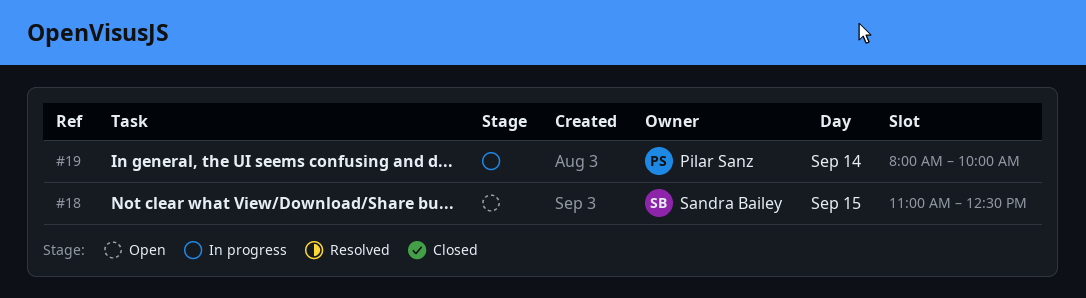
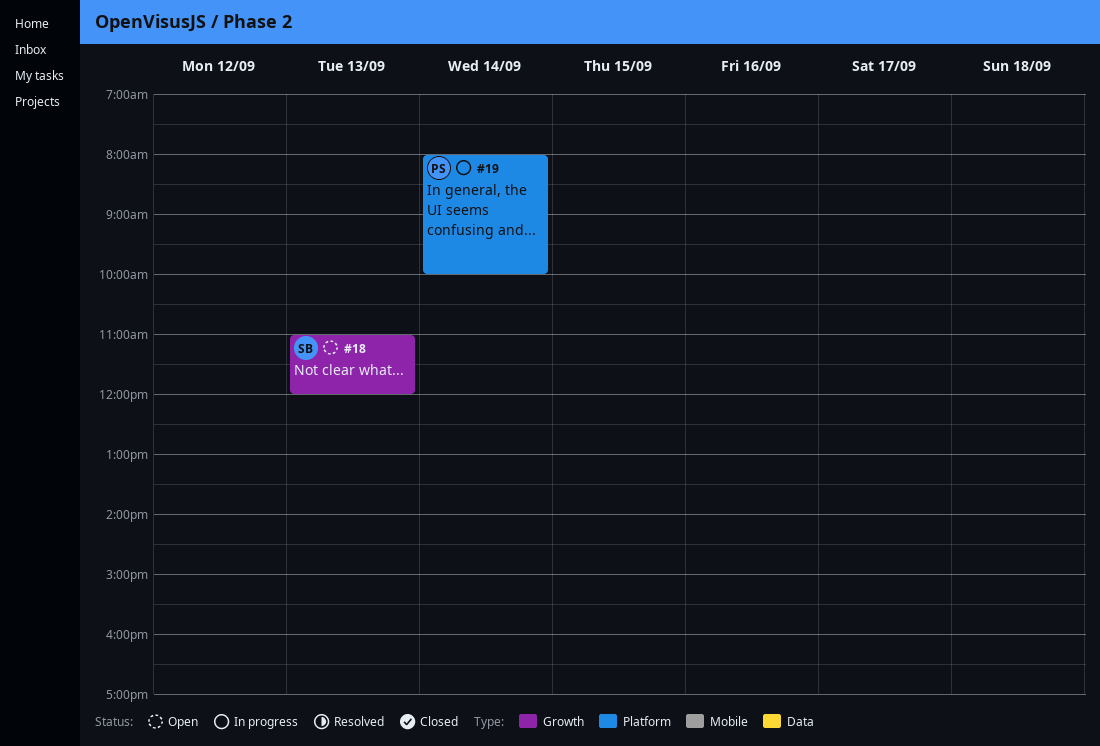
#18, day: Sep 15 -> Sep 13
#18, ends: 12:30 -> 12:00

